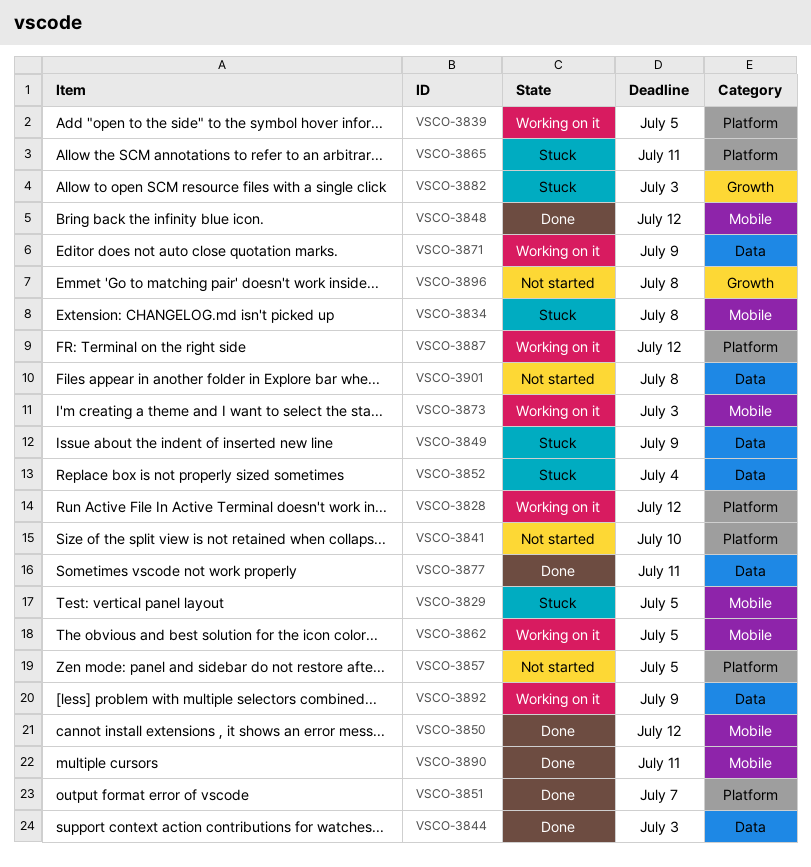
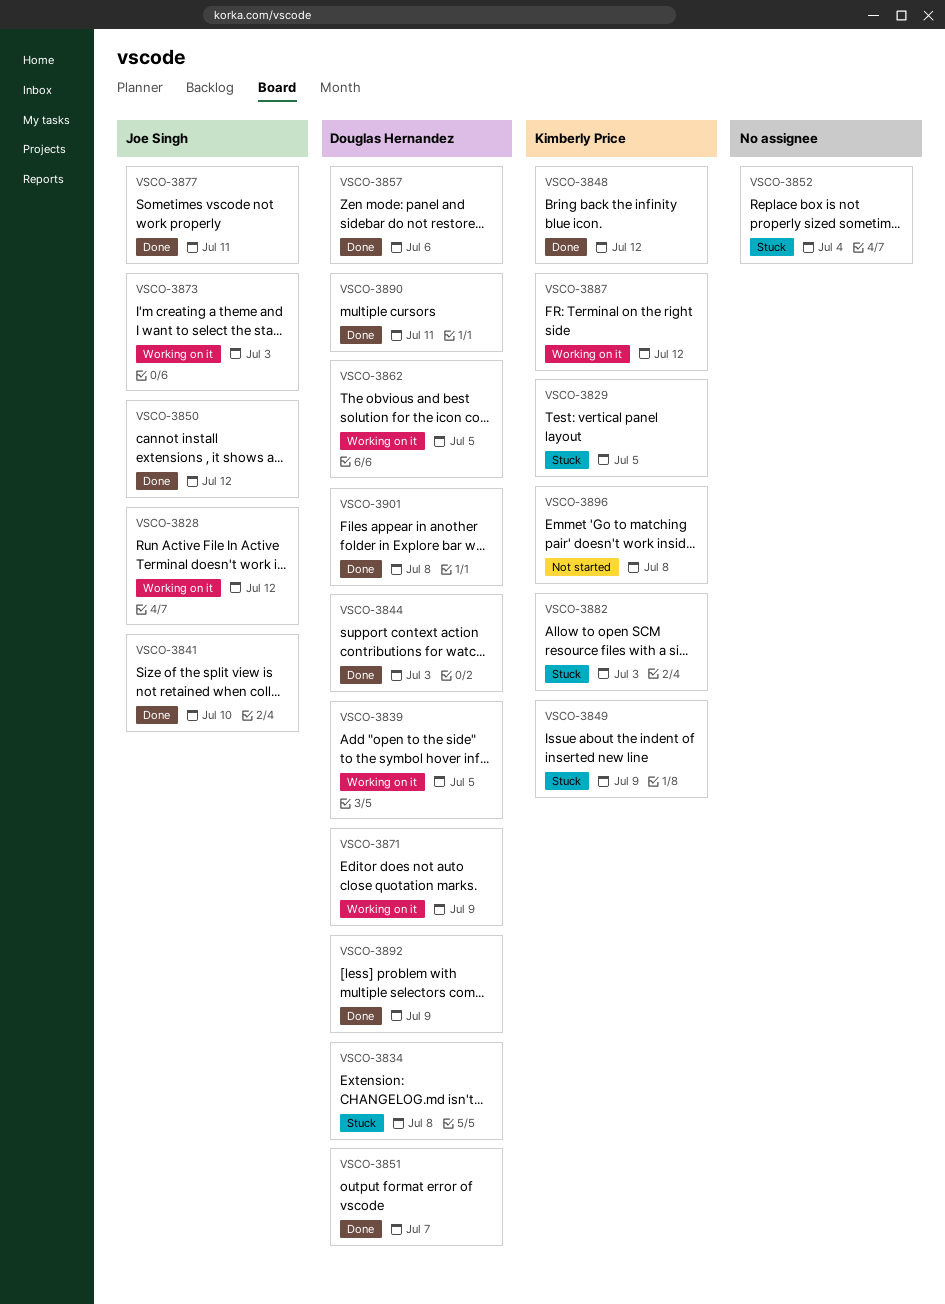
VSCO-3841, status: Not started -> Done
VSCO-3857, status: Not started -> Done
VSCO-3857, due: Jul 5 -> Jul 6
VSCO-3865: present -> none
VSCO-3892, status: Working on it -> Done
VSCO-3901, status: Not started -> Done

